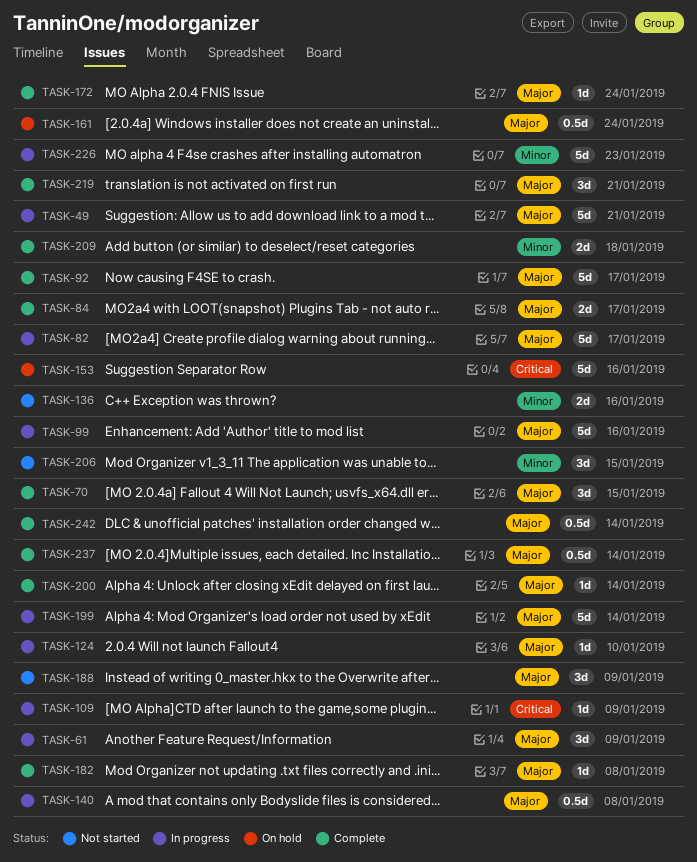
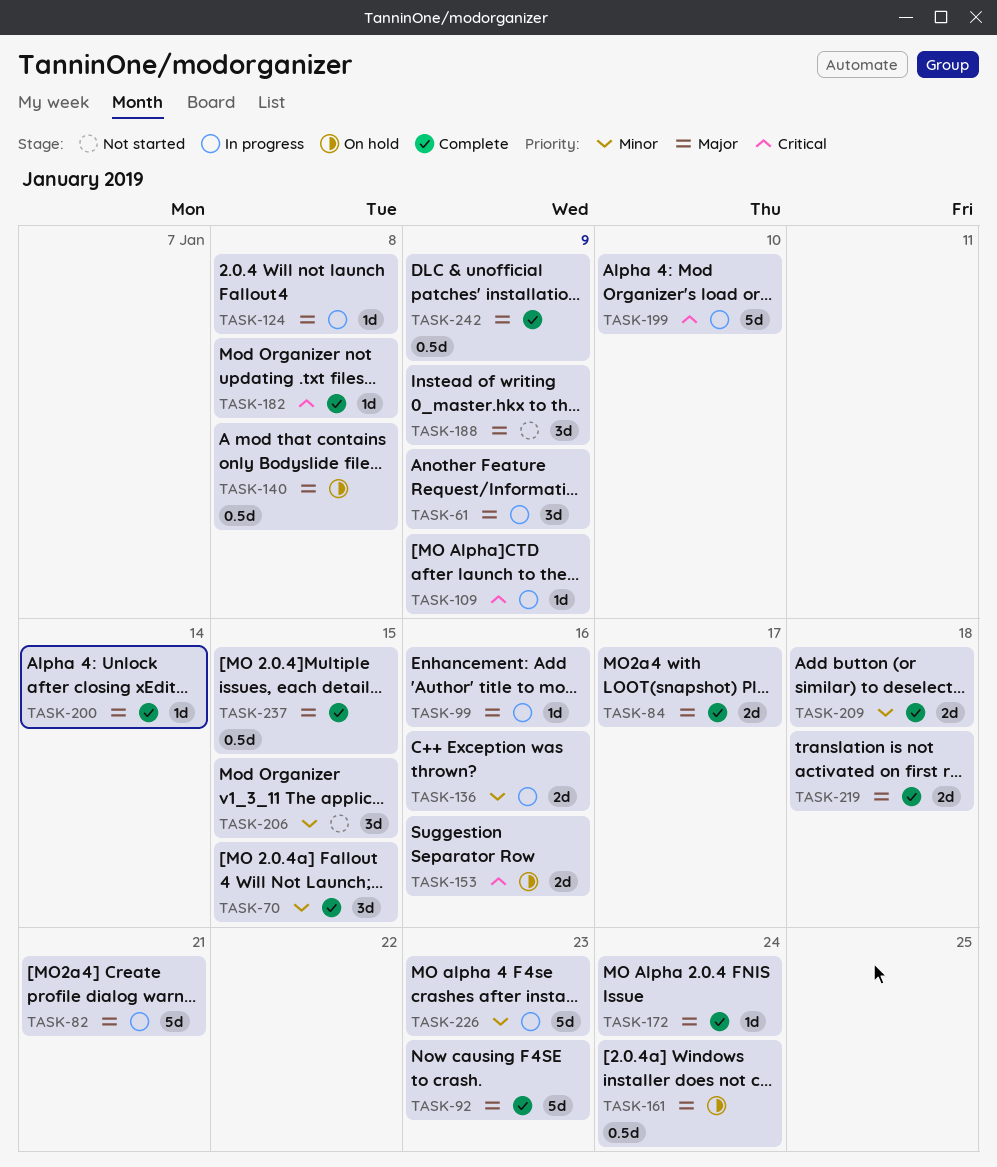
TASK-49: present -> none
TASK-70, priority: Major -> Minor
TASK-82, due: Jan 17 -> Jan 21
TASK-92, due: Jan 17 -> Jan 23
TASK-99, estimate: 5d -> 1d
TASK-124, due: Jan 10 -> Jan 8
TASK-136, status: Not started -> In progress
TASK-140, status: In progress -> On hold
TASK-153, estimate: 5d -> 2d
TASK-182, priority: Major -> Critical
TASK-199, priority: Major -> Critical
TASK-199, due: Jan 14 -> Jan 10
TASK-219, estimate: 3d -> 2d
TASK-219, due: Jan 21 -> Jan 18
TASK-237, due: Jan 14 -> Jan 15
TASK-242, due: Jan 14 -> Jan 9

